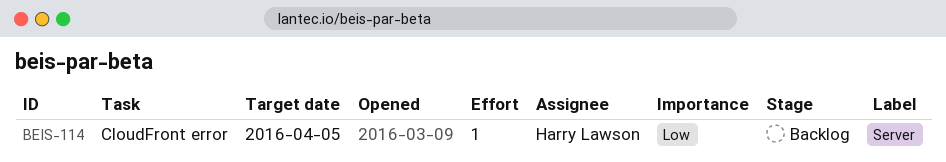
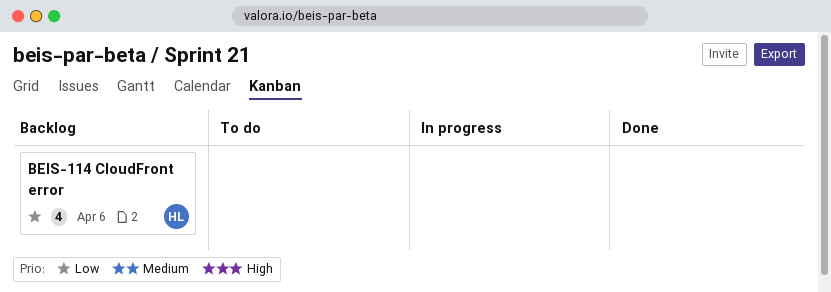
BEIS-114, estimate: 1 -> 4
BEIS-114, due: Apr 5 -> Apr 6

